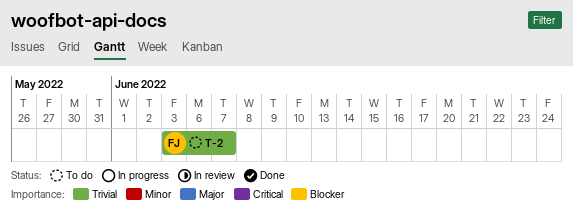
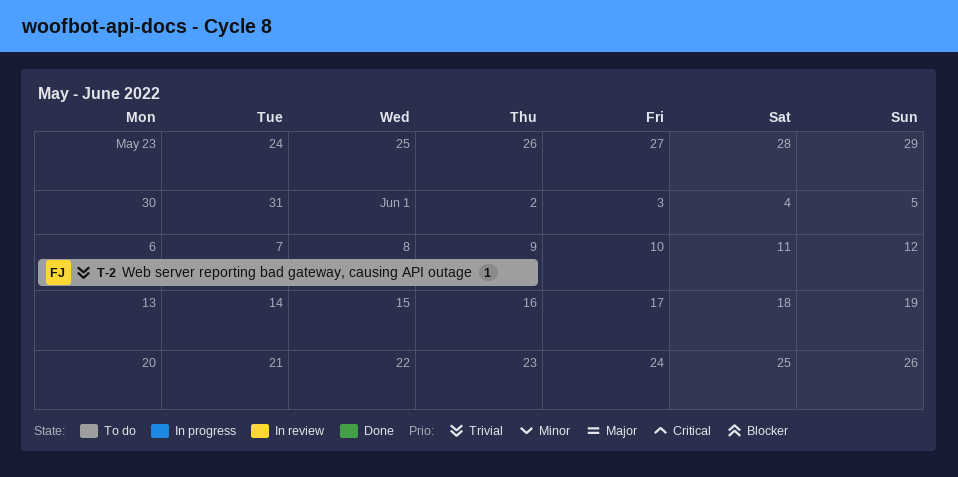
T-2, start: Jun 3 -> Jun 6
T-2, due: Jun 7 -> Jun 9

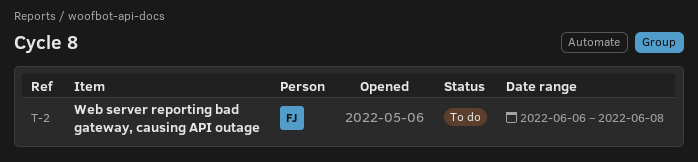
T-2, due: Jun 9 -> Jun 8

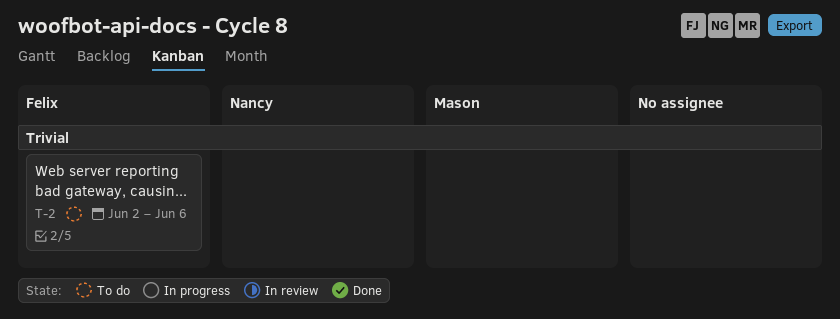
T-2, start: Jun 6 -> Jun 2
T-2, due: Jun 8 -> Jun 6

